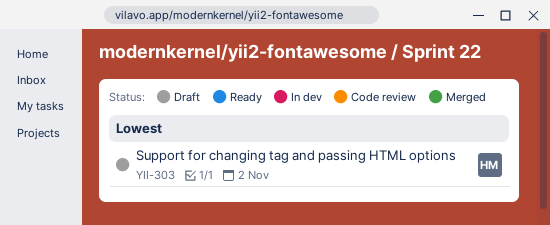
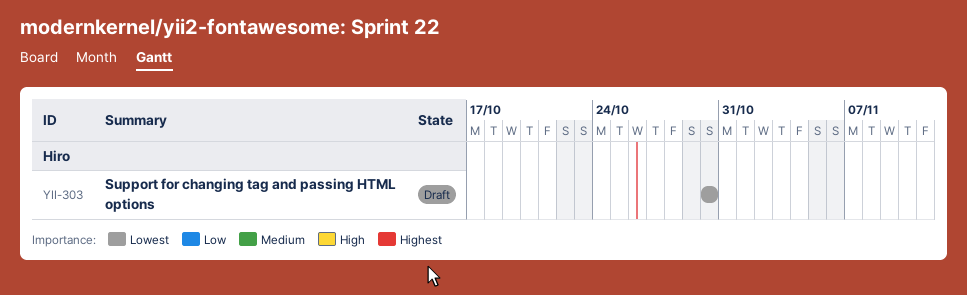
YII-303, due: Nov 2 -> Oct 30

